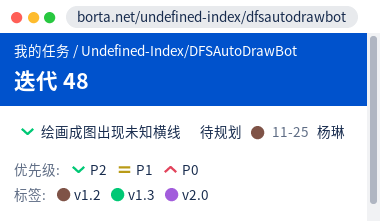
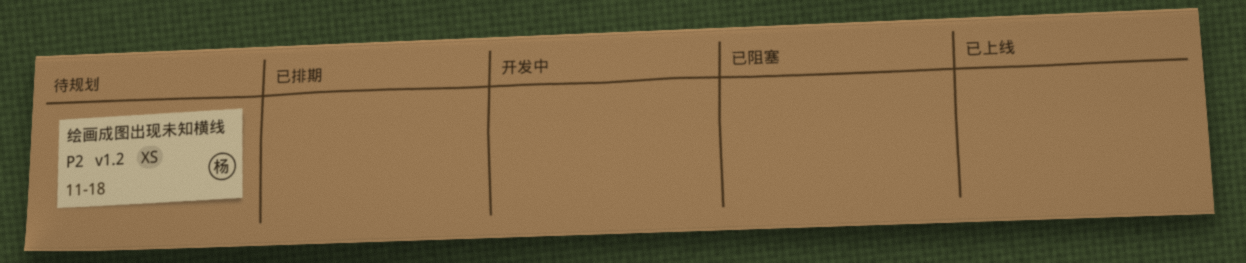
绘画成图出现未知横线, due: Nov 25 -> Nov 18

